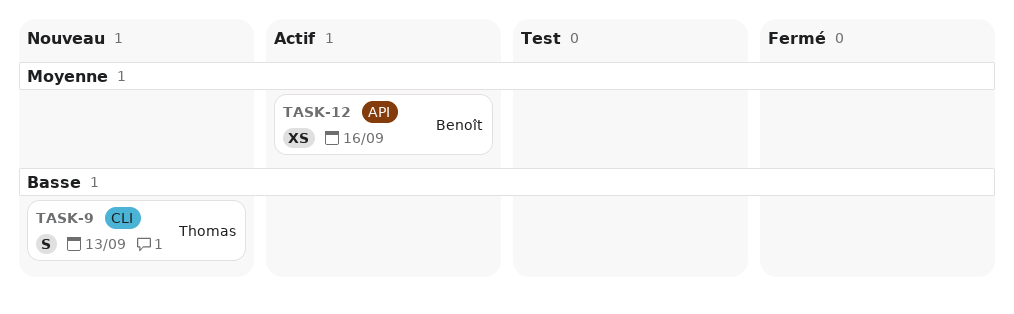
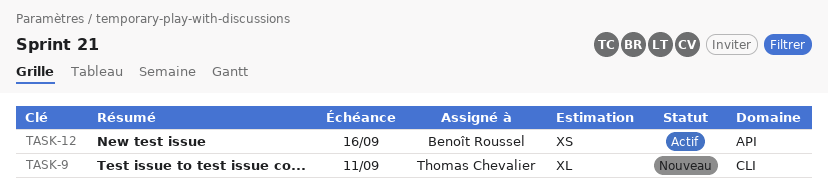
TASK-9, estimate: S -> XL
TASK-9, due: Sep 13 -> Sep 11

